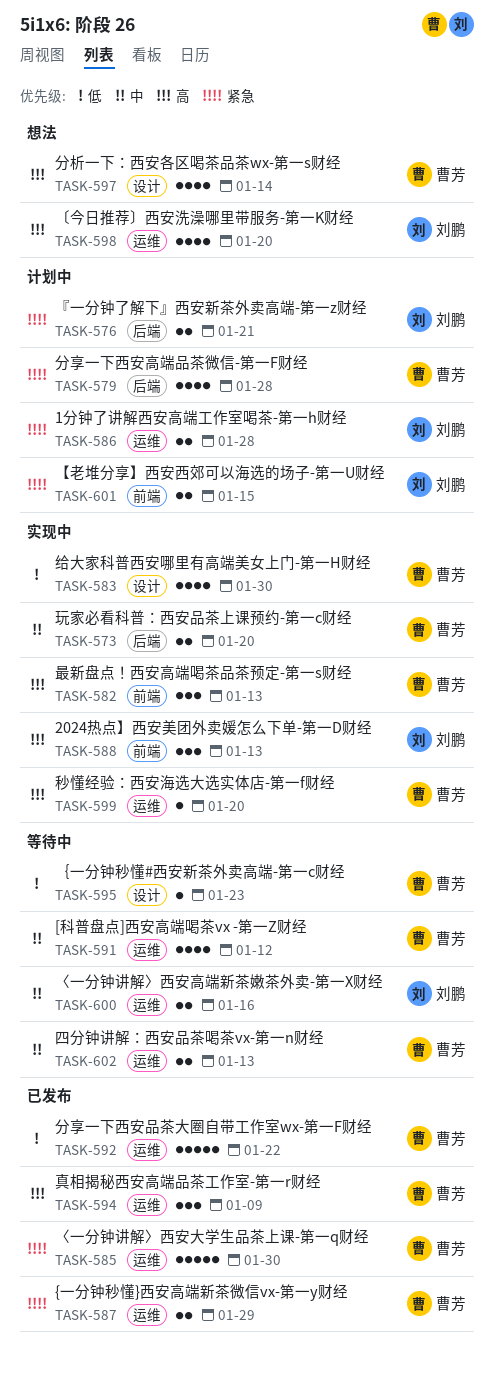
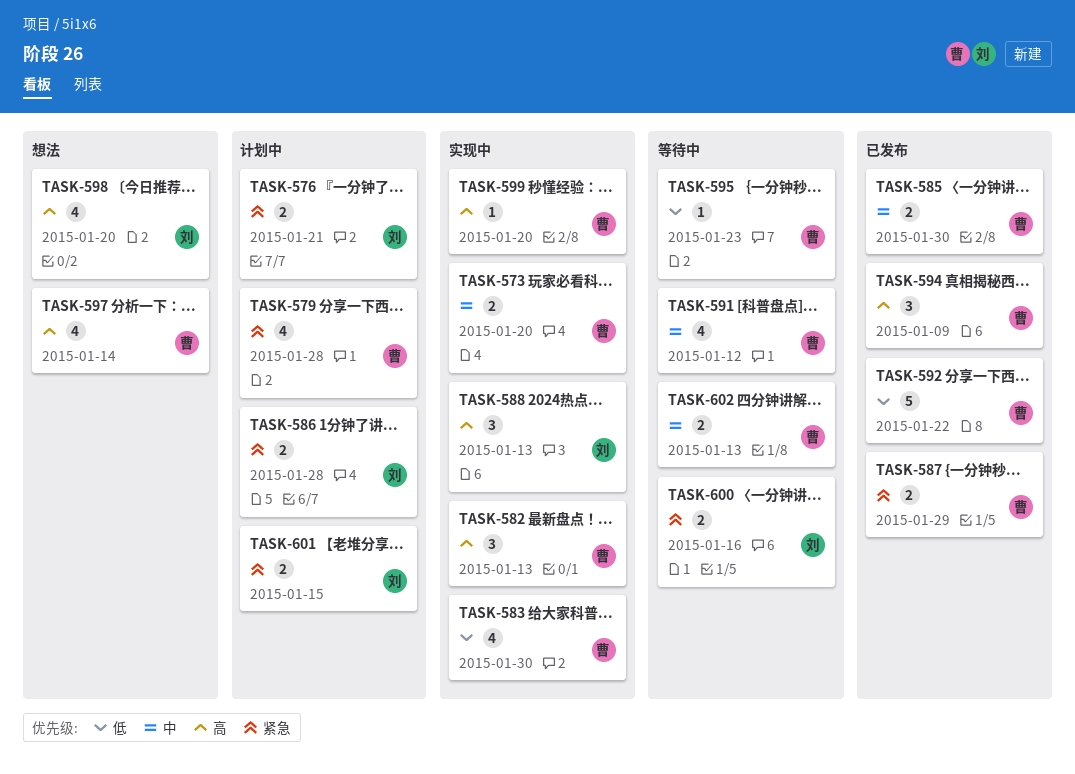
TASK-585, priority: 紧急 -> 中
TASK-585, estimate: 5 -> 2
TASK-600, priority: 中 -> 紧急

